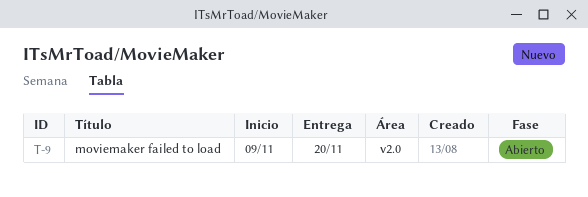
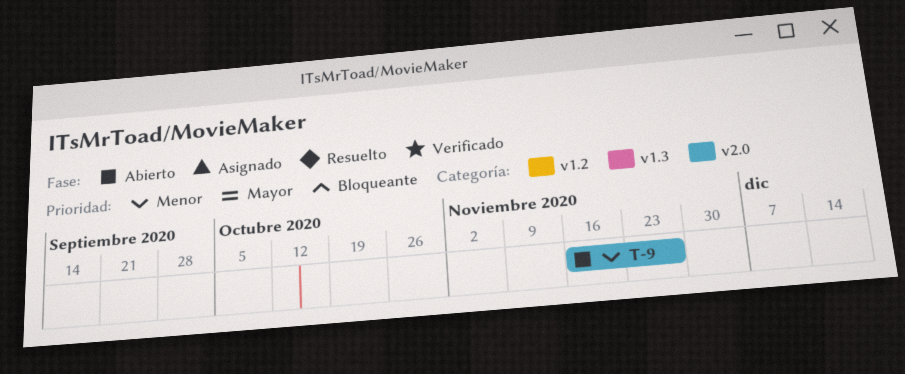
T-9, start: Nov 9 -> Nov 16
T-9, due: Nov 20 -> Nov 27

